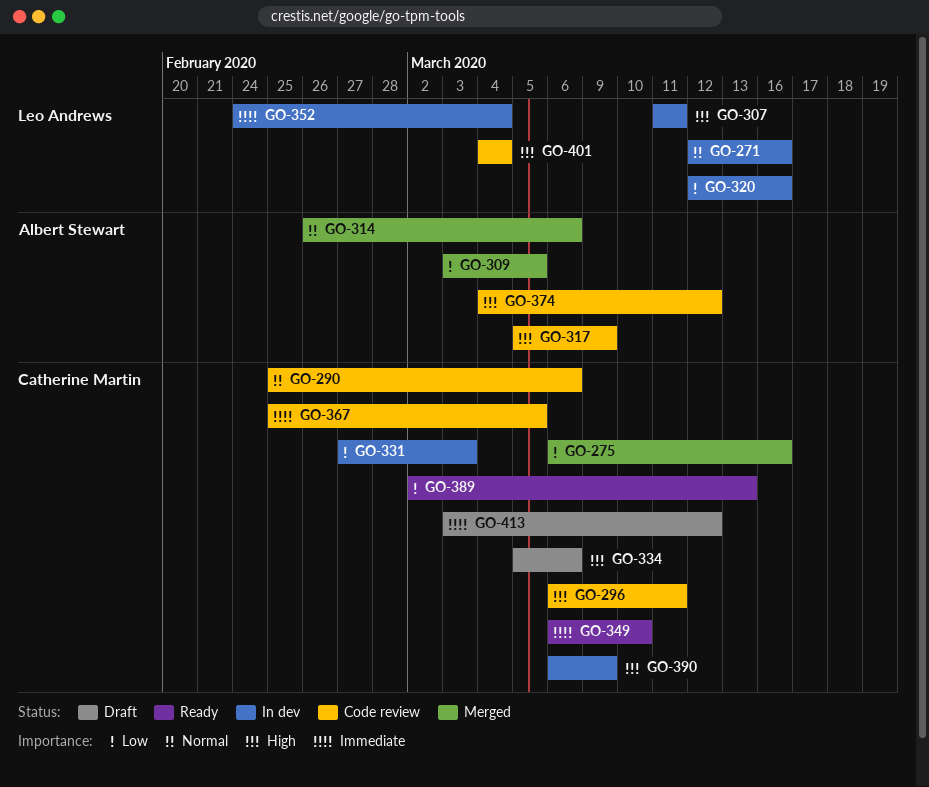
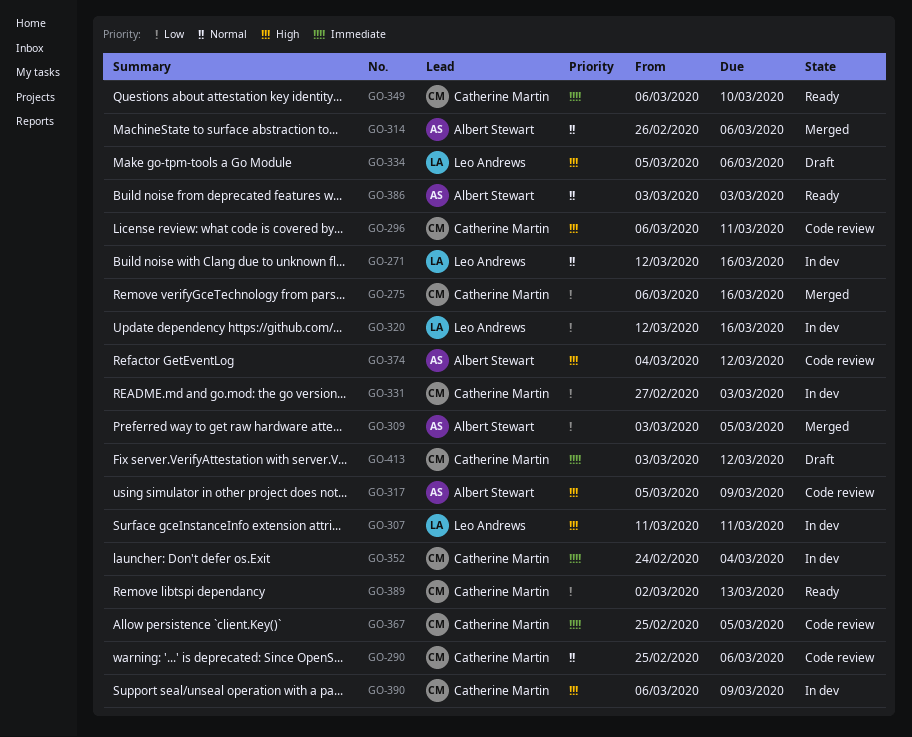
GO-334, owner: Catherine Martin -> Leo Andrews
GO-352, owner: Leo Andrews -> Catherine Martin
GO-386: none -> present
GO-401: present -> none

